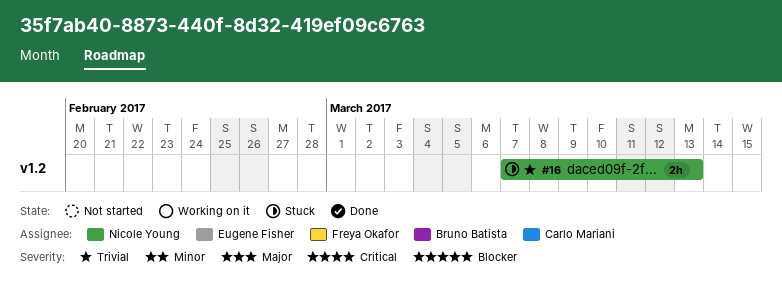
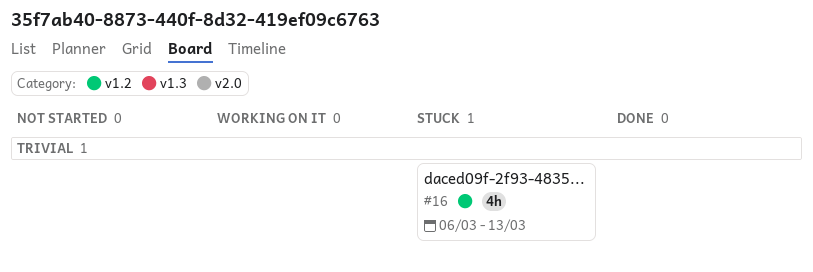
#16, estimate: 2h -> 4h
#16, start: Mar 7 -> Mar 6

